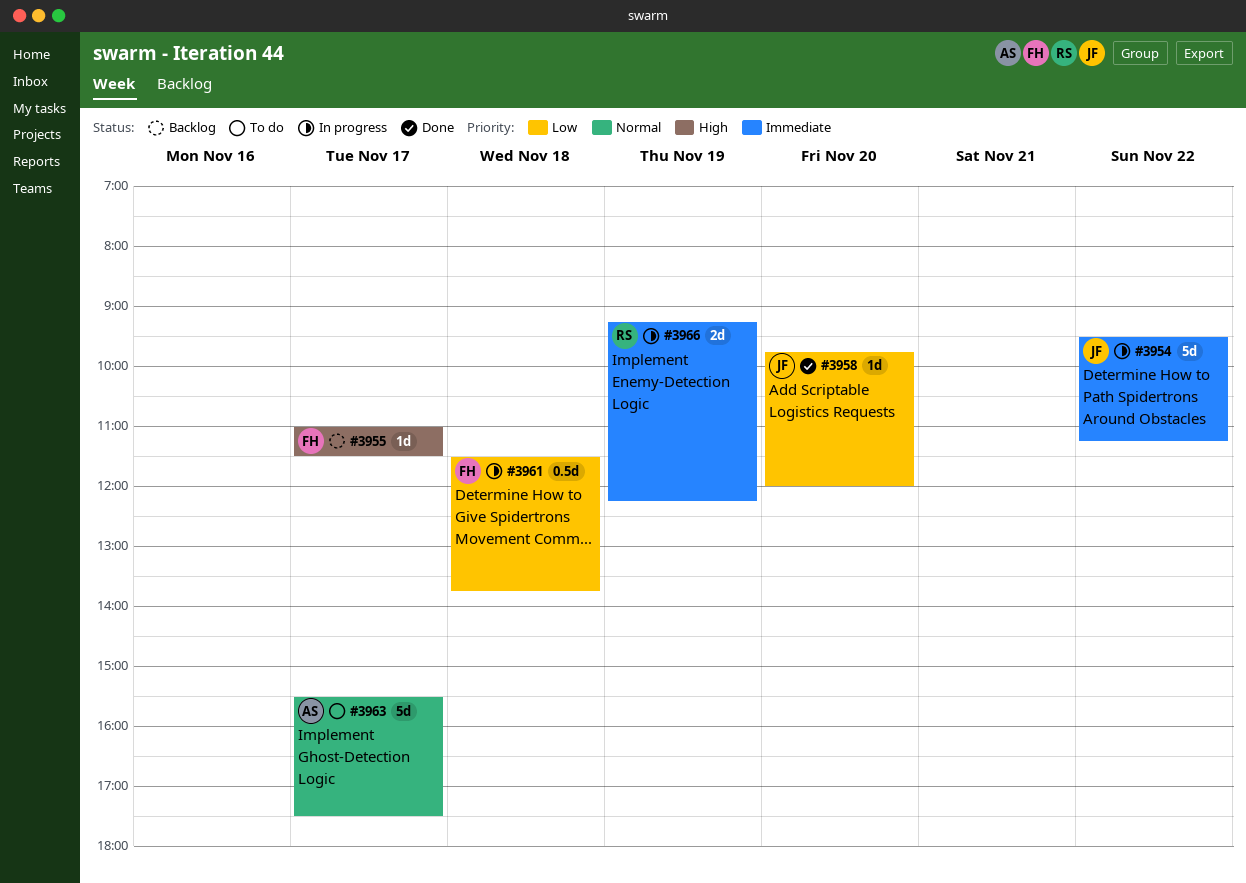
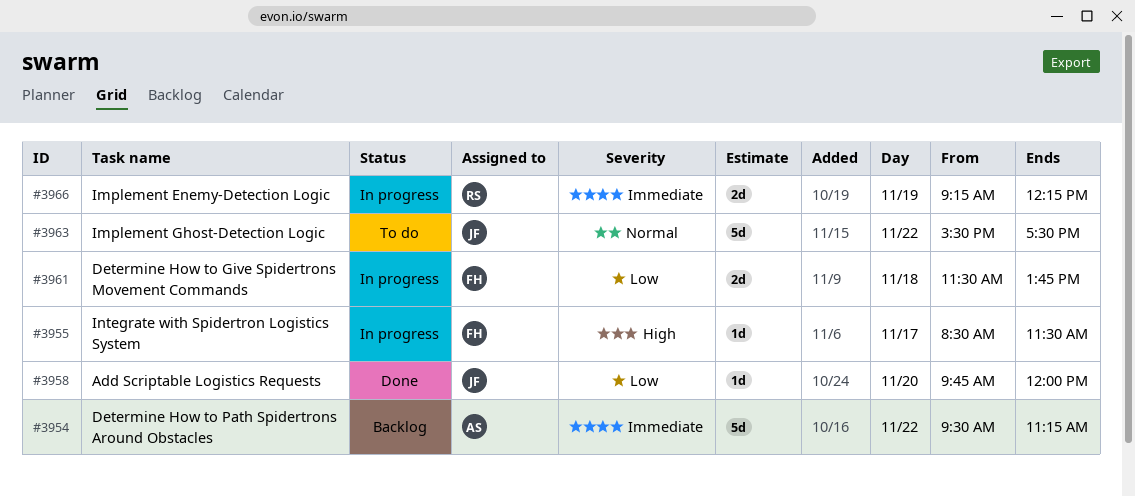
#3954, status: In progress -> Backlog
#3954, owner: JF -> AS
#3955, status: Backlog -> In progress
#3955, begins: 11:00 -> 08:30
#3961, estimate: 0.5d -> 2d
#3963, owner: AS -> JF
#3963, day: Nov 17 -> Nov 22

